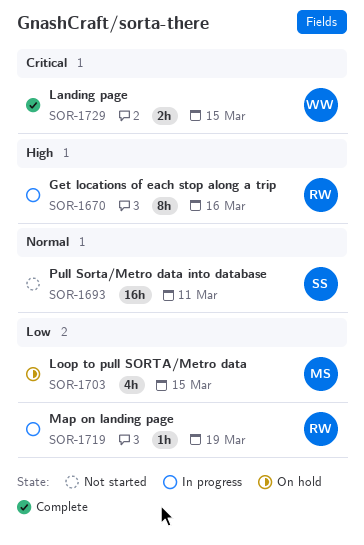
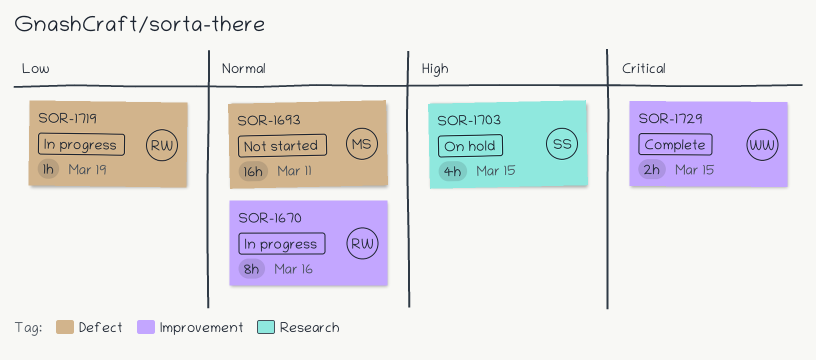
SOR-1670, priority: High -> Normal
SOR-1693, owner: SS -> MS
SOR-1703, owner: MS -> SS
SOR-1703, priority: Low -> High

